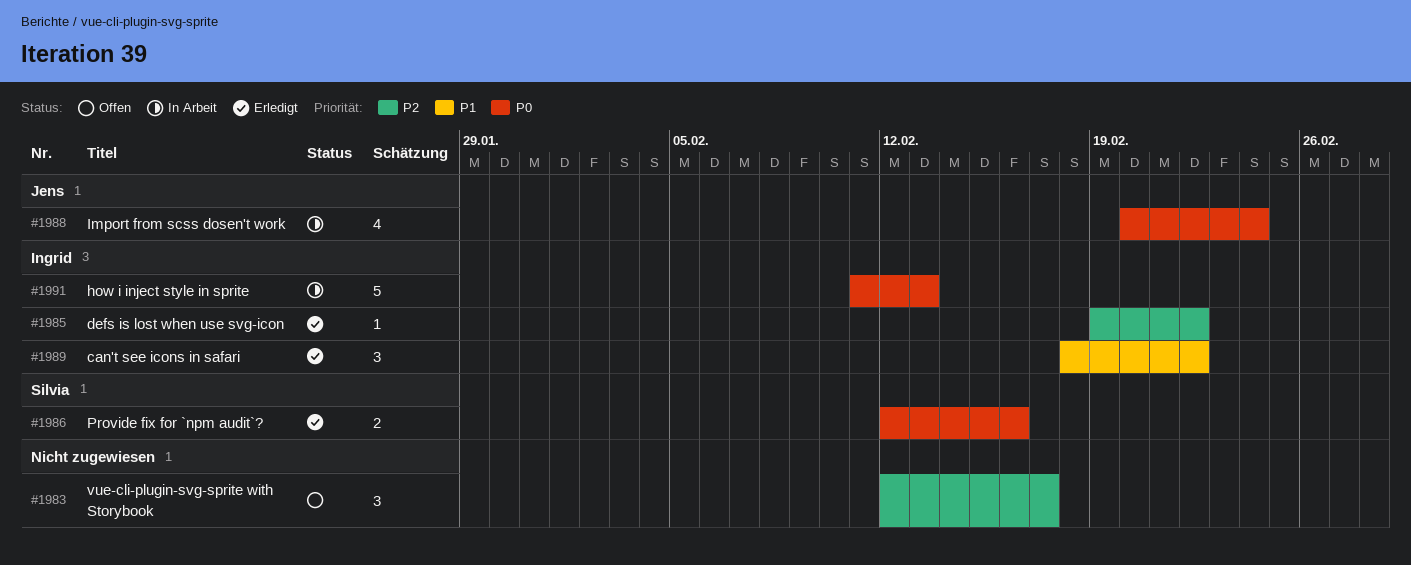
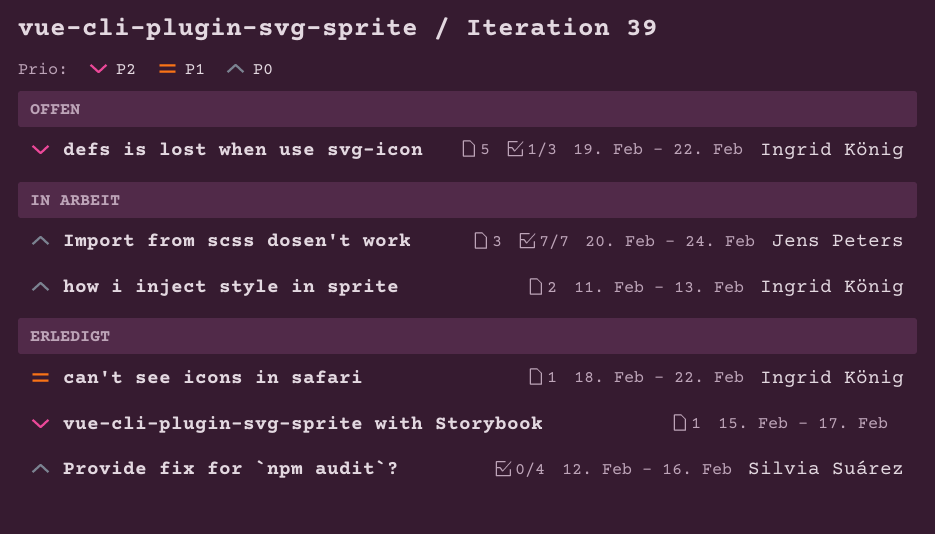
defs is lost when use svg-icon, status: Erledigt -> Offen
vue-cli-plugin-svg-sprite with Storybook, status: Offen -> Erledigt
vue-cli-plugin-svg-sprite with Storybook, start: Feb 12 -> Feb 15

